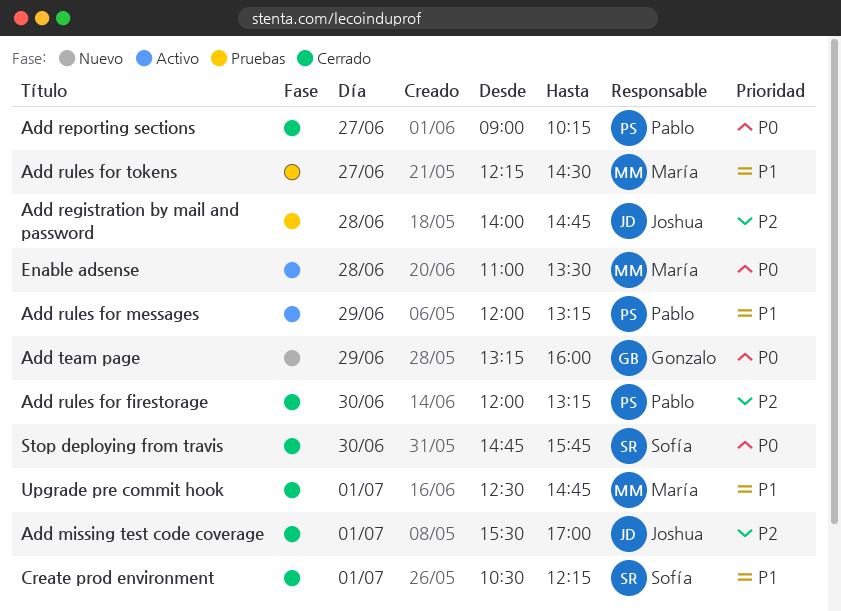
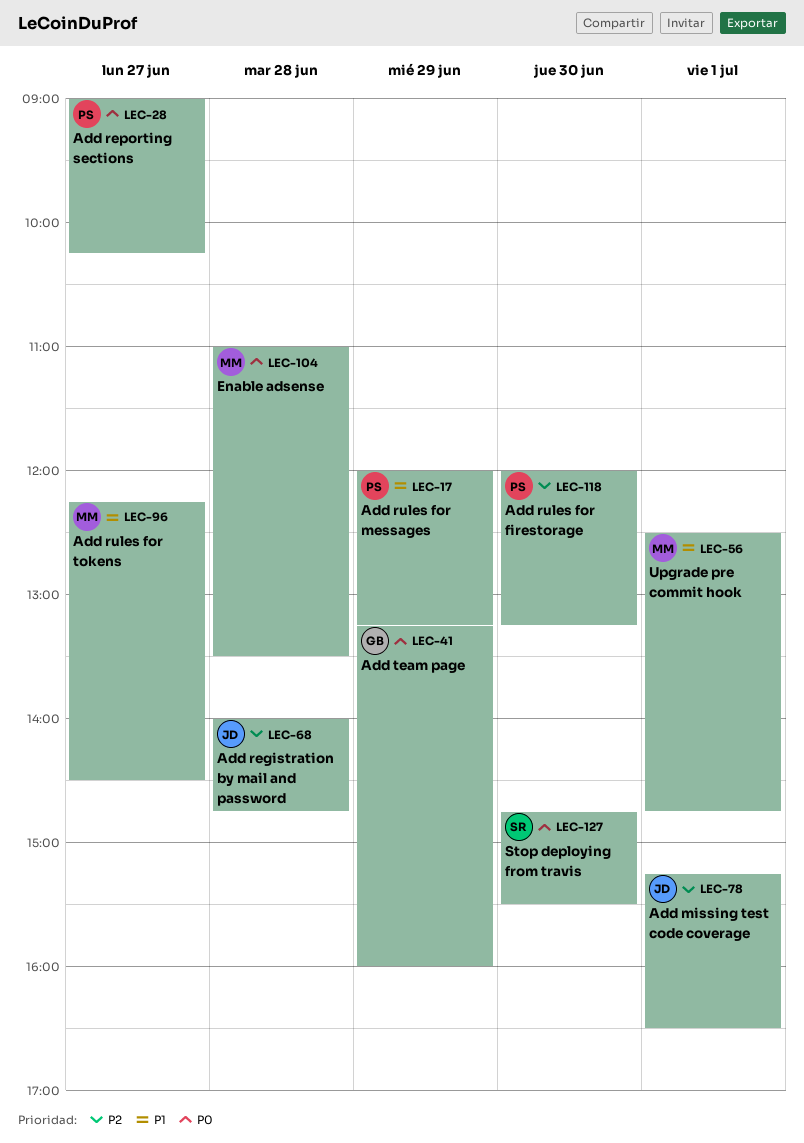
Add missing test code coverage, begins: 15:30 -> 15:15
Add missing test code coverage, ends: 17:00 -> 16:30
Create prod environment: present -> none
Stop deploying from travis, ends: 15:45 -> 15:30

